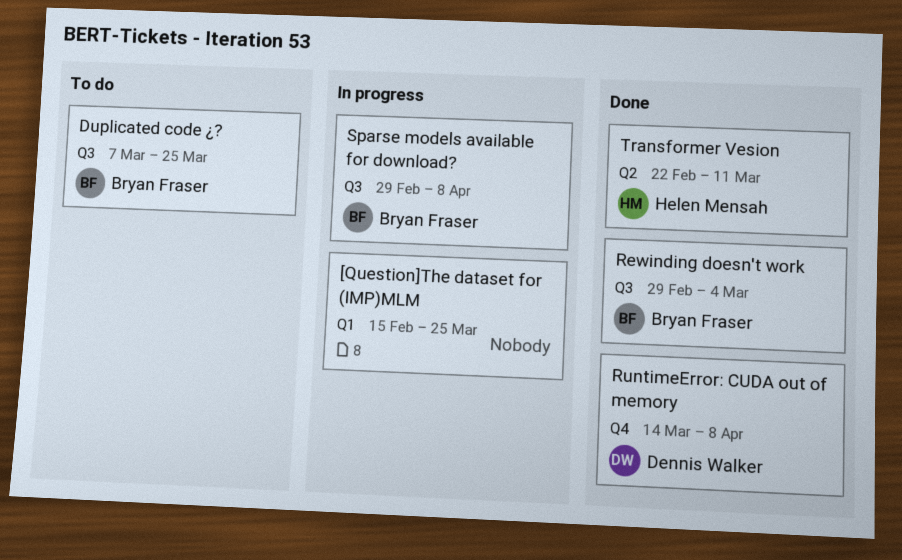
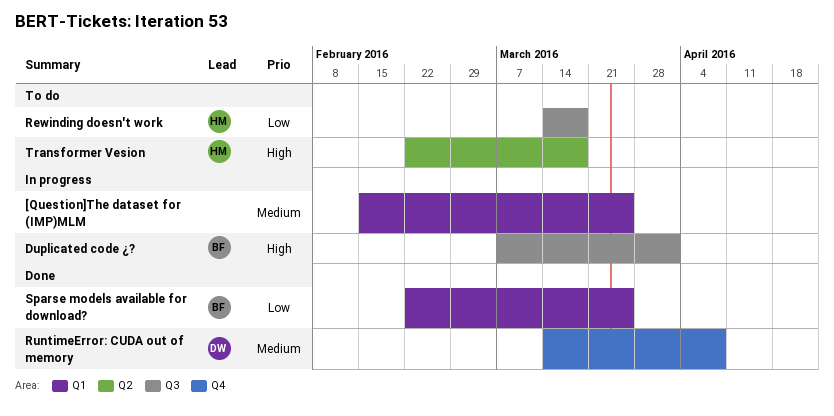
Duplicated code ¿?, status: To do -> In progress
Duplicated code ¿?, due: Mar 25 -> Apr 1
Rewinding doesn't work, status: Done -> To do
Rewinding doesn't work, owner: Bryan Fraser -> Helen Mensah
Rewinding doesn't work, start: Feb 29 -> Mar 14
Rewinding doesn't work, due: Mar 4 -> Mar 18
Sparse models available for download?, status: In progress -> Done
Sparse models available for download?, label: Q3 -> Q1
Sparse models available for download?, start: Feb 29 -> Feb 22
Sparse models available for download?, due: Apr 8 -> Mar 25
Transformer Vesion, status: Done -> To do
Transformer Vesion, due: Mar 11 -> Mar 18

